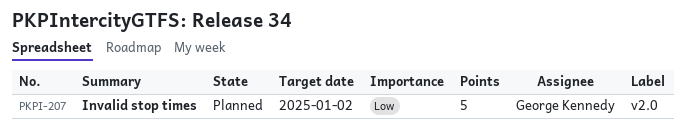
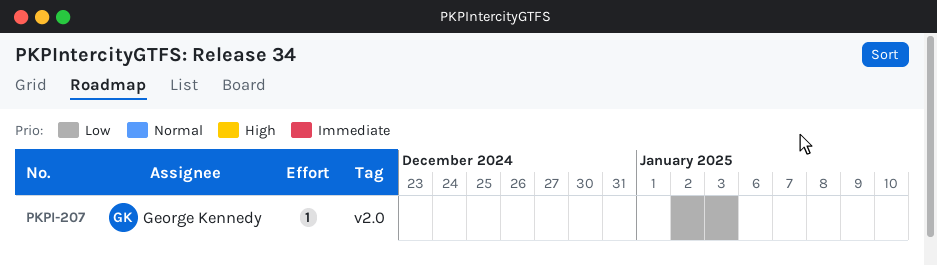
PKPI-207, estimate: 5 -> 1
PKPI-207, due: Jan 2 -> Jan 3

